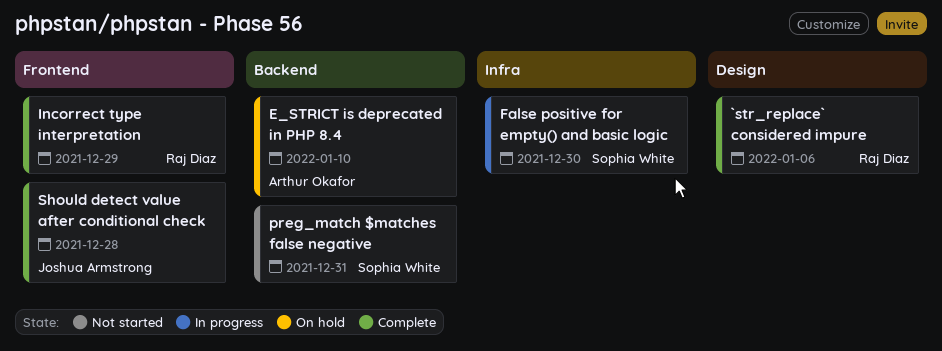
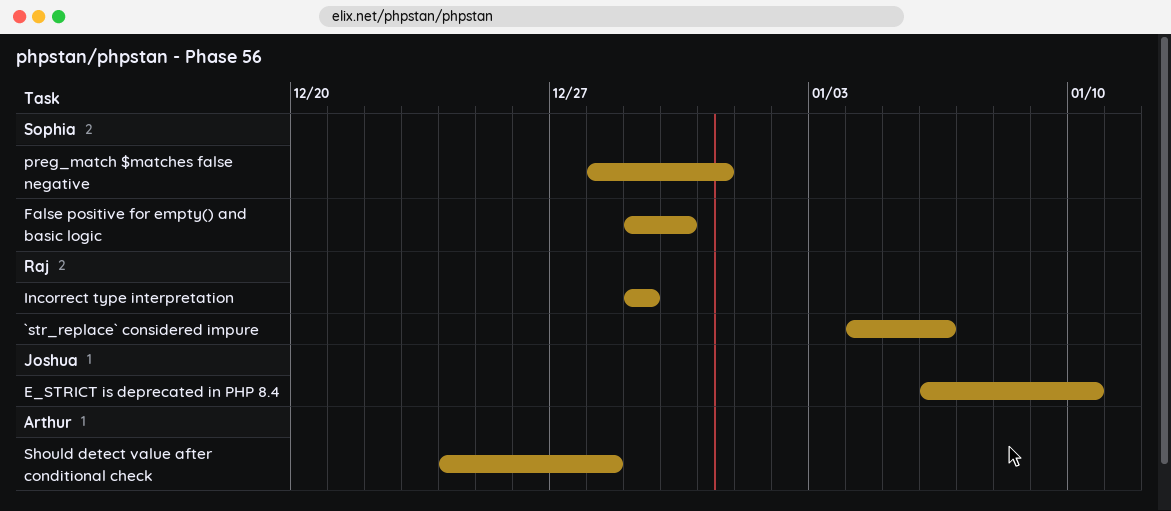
E_STRICT is deprecated in PHP 8.4, owner: Arthur Okafor -> Joshua Armstrong
Should detect value after conditional check, owner: Joshua Armstrong -> Arthur Okafor

